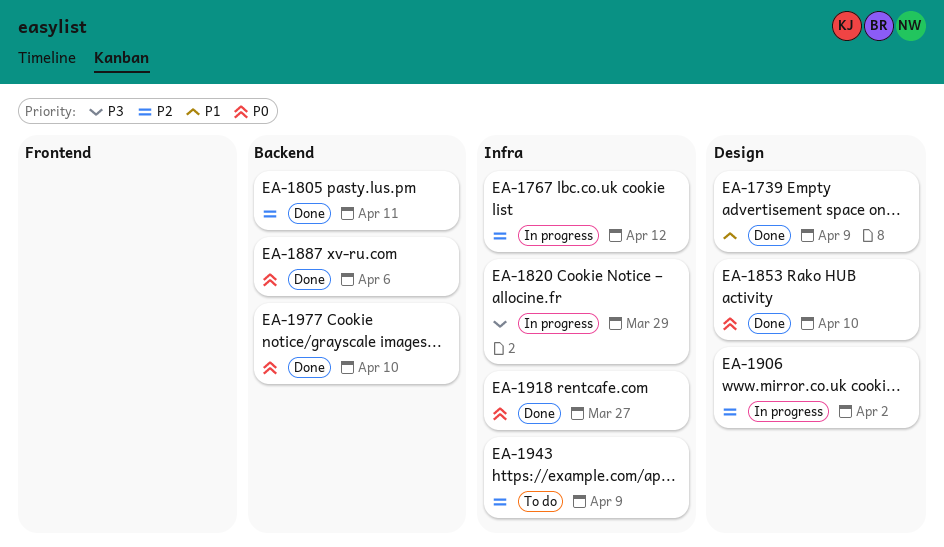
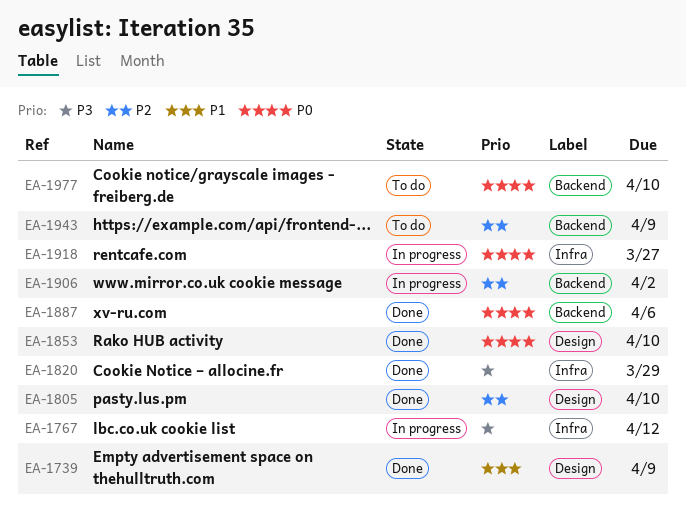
EA-1767, priority: P2 -> P3
EA-1805, label: Backend -> Design
EA-1805, due: Apr 11 -> Apr 10
EA-1820, status: In progress -> Done
EA-1906, label: Design -> Backend
EA-1918, status: Done -> In progress
EA-1943, label: Infra -> Backend
EA-1977, status: Done -> To do

